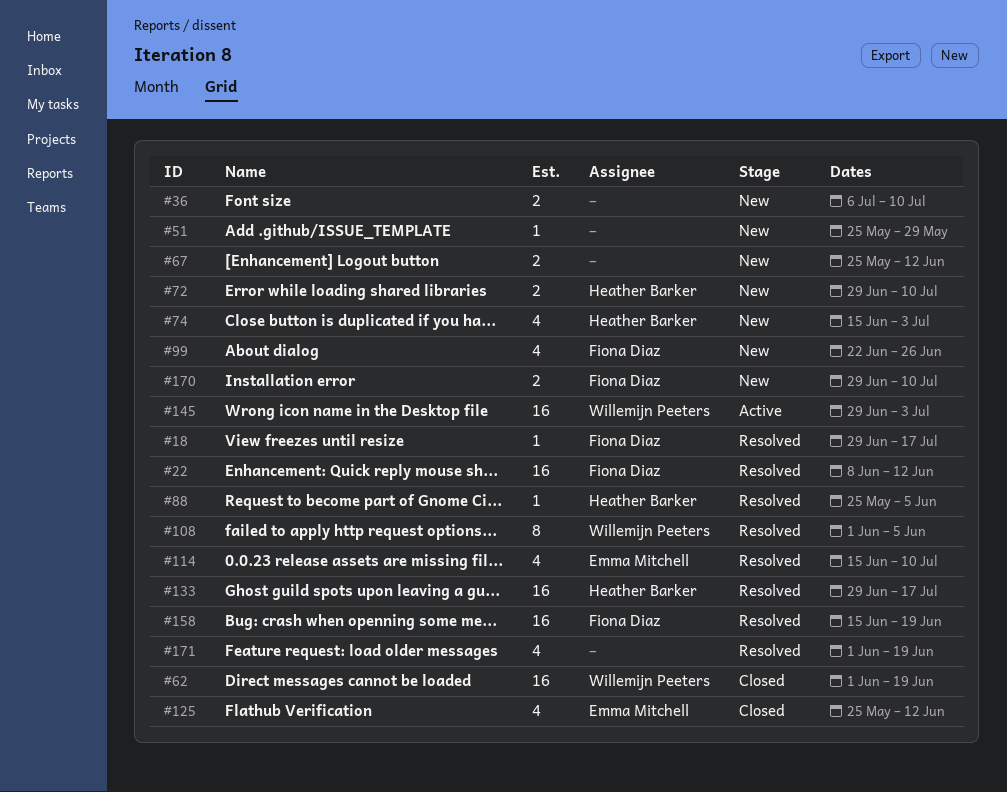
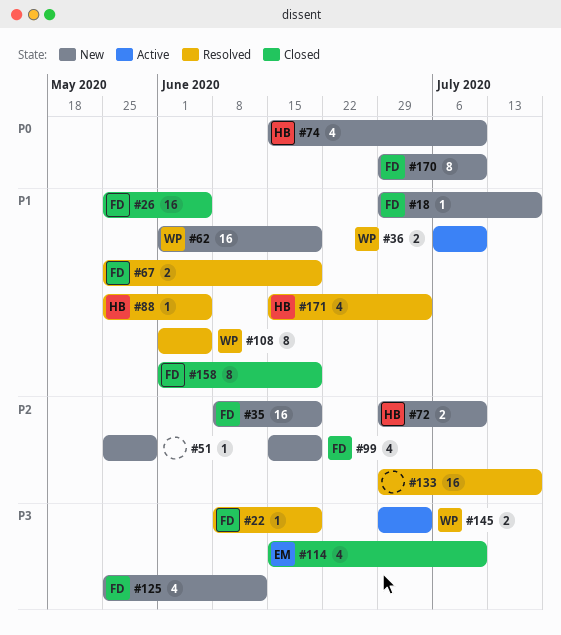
#18, status: Resolved -> New
#22, estimate: 16 -> 1
#22, due: Jun 12 -> Jun 19
#26: none -> present
#35: none -> present
#36, status: New -> Active
#36, owner: none -> Willemijn Peeters
#62, status: Closed -> New
#67, status: New -> Resolved
#67, owner: none -> Fiona Diaz
#67, due: Jun 12 -> Jun 19
#74, due: Jul 3 -> Jul 10
#99, start: Jun 22 -> Jun 15
#99, due: Jun 26 -> Jun 19
#114, status: Resolved -> Closed
#125, status: Closed -> New
#125, owner: Emma Mitchell -> Fiona Diaz
#133, owner: Heather Barker -> none
#145, estimate: 16 -> 2
#158, status: Resolved -> Closed
#158, estimate: 16 -> 8
#158, start: Jun 15 -> Jun 1
#170, estimate: 2 -> 8
#171, owner: none -> Heather Barker
#171, start: Jun 1 -> Jun 15
#171, due: Jun 19 -> Jul 3

